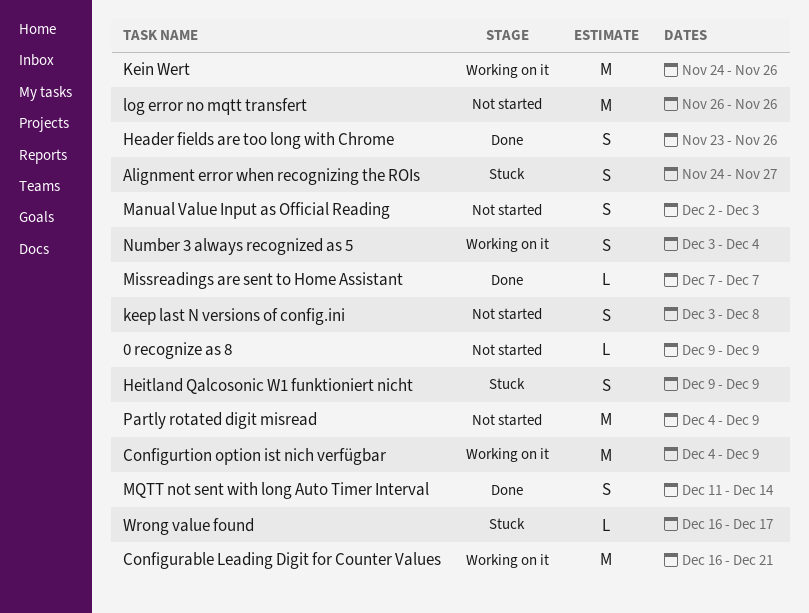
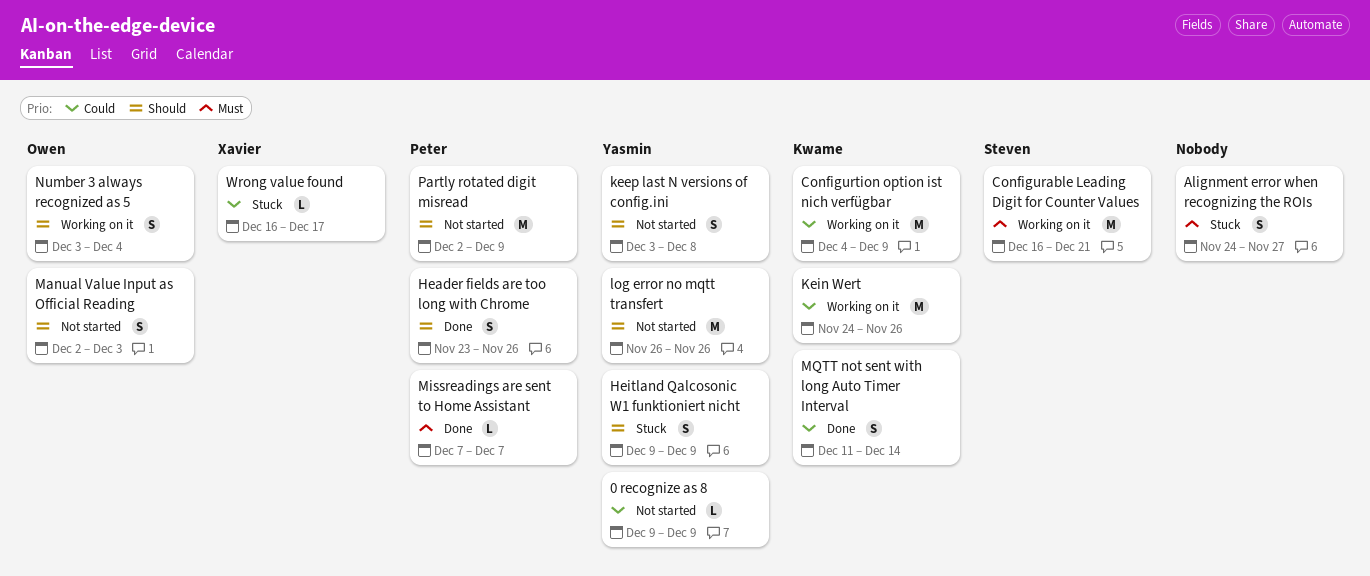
Partly rotated digit misread, start: Dec 4 -> Dec 2

